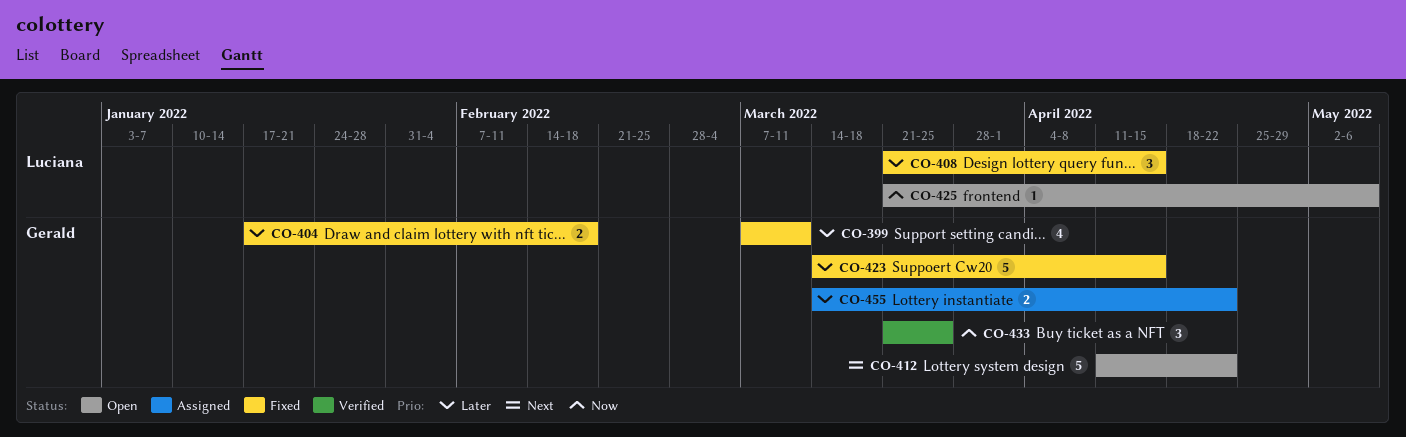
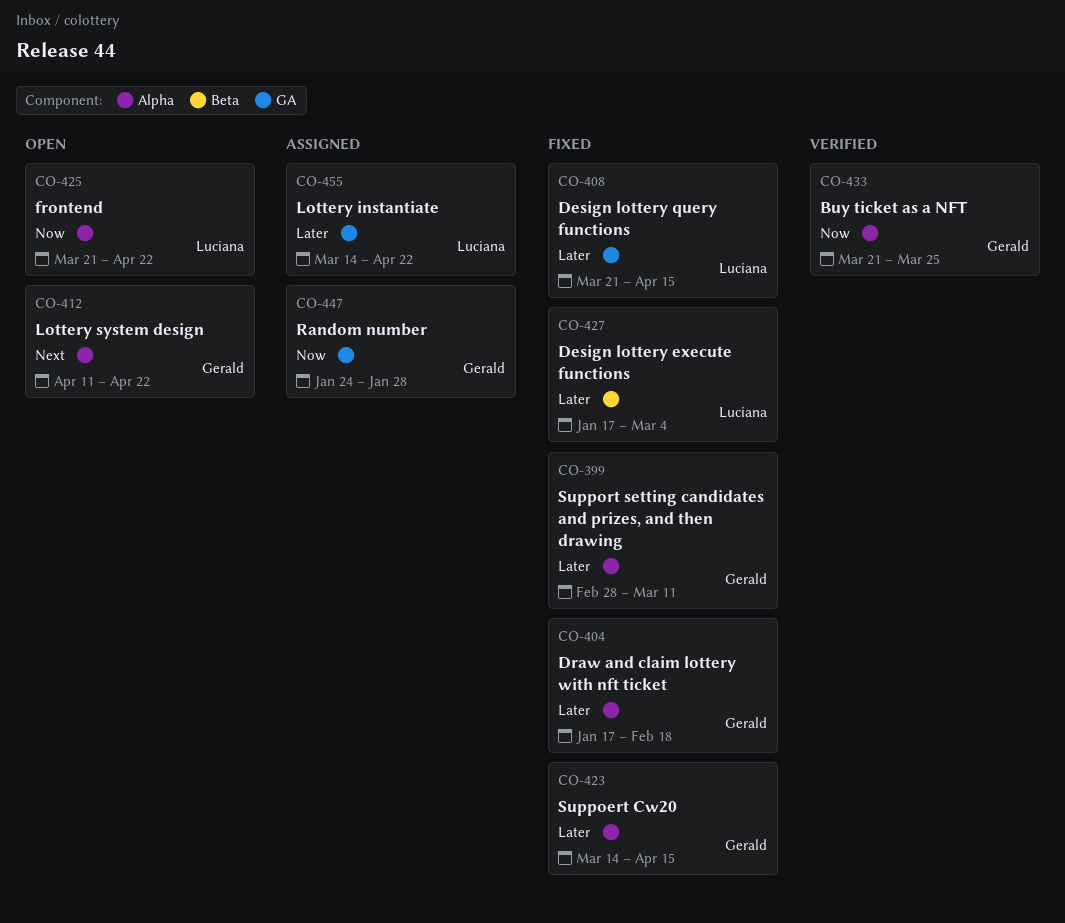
CO-399, start: Mar 7 -> Feb 28
CO-425, due: May 6 -> Apr 22
CO-427: none -> present
CO-447: none -> present
CO-455, owner: Gerald -> Luciana

